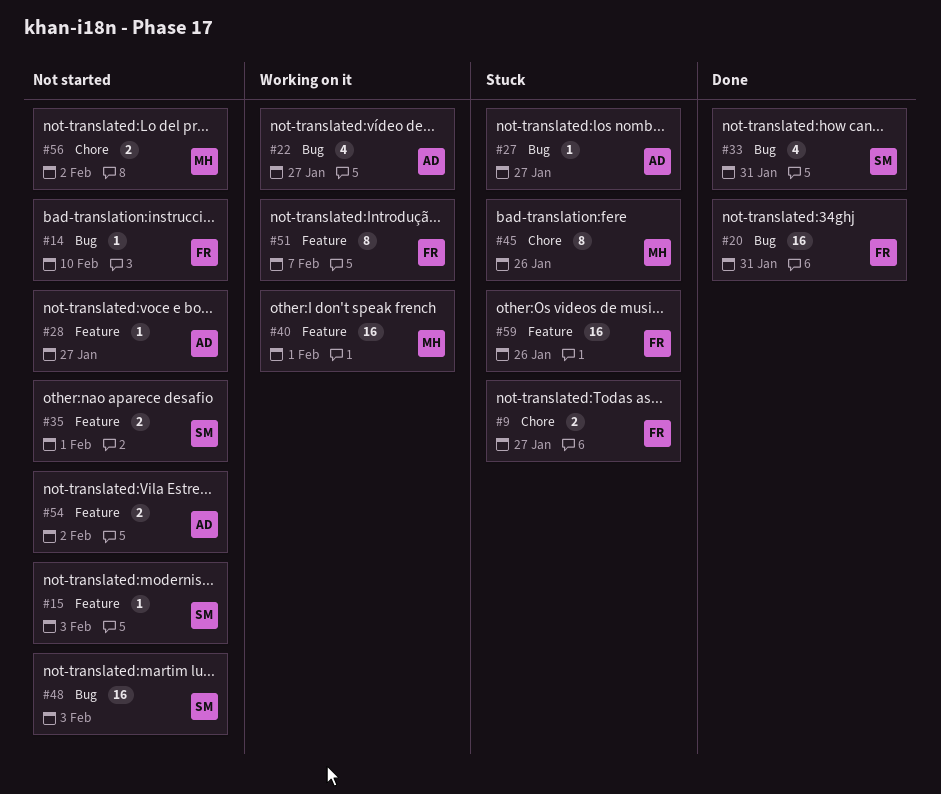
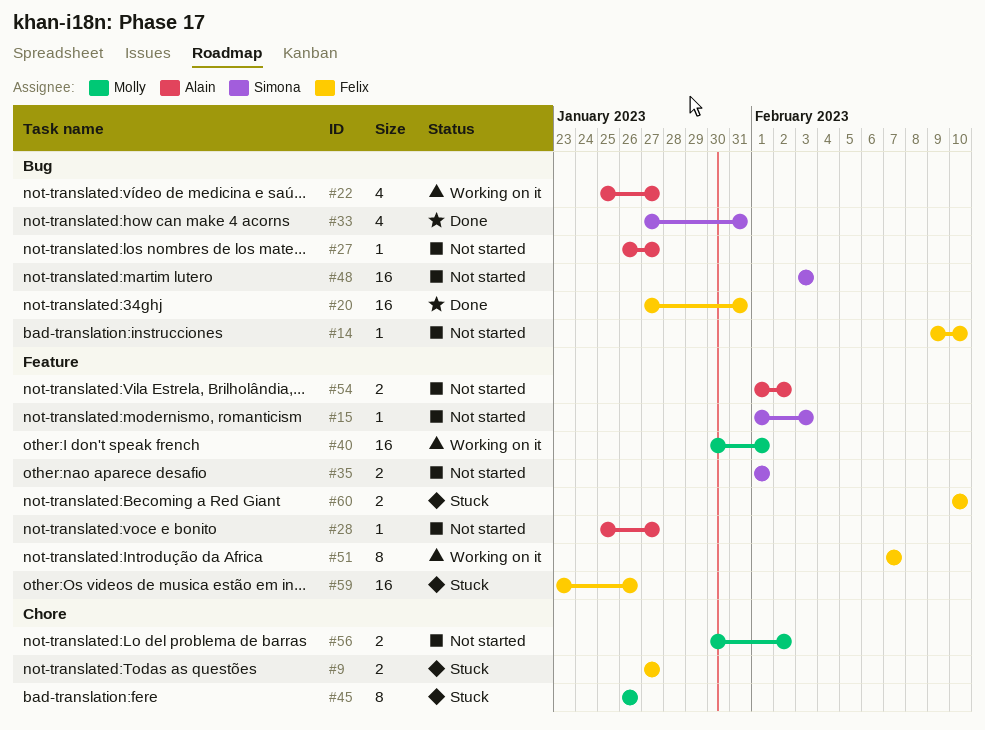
#27, status: Stuck -> Not started
#60: none -> present

